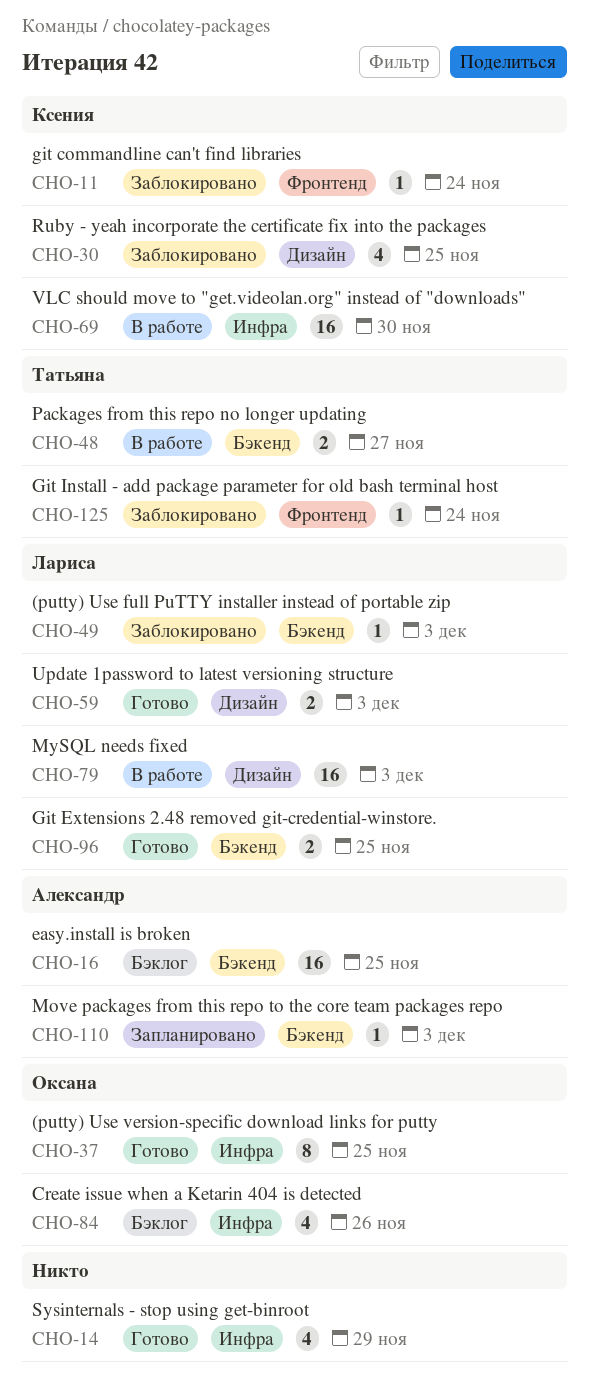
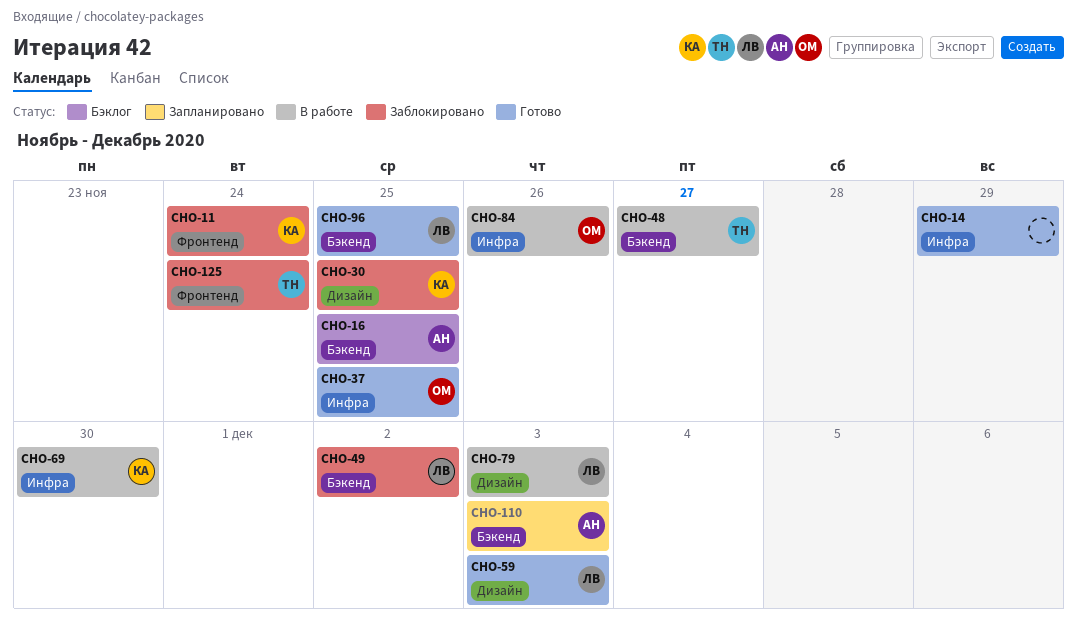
CHO-49, due: Dec 3 -> Dec 2
CHO-84, status: Бэклог -> В работе

